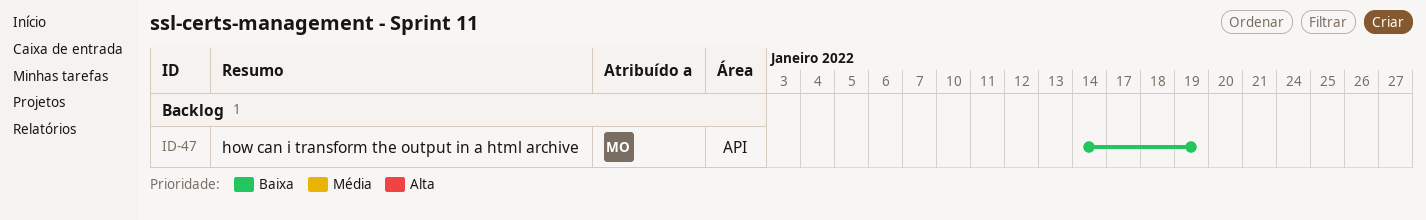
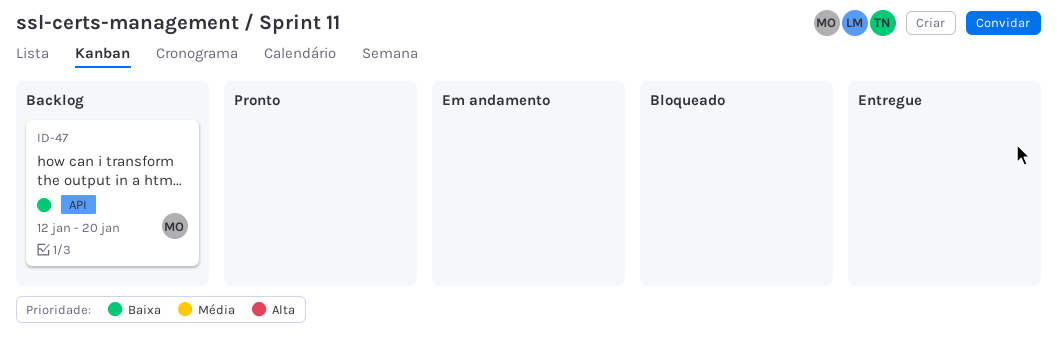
ID-47, start: Jan 14 -> Jan 12
ID-47, due: Jan 19 -> Jan 20

